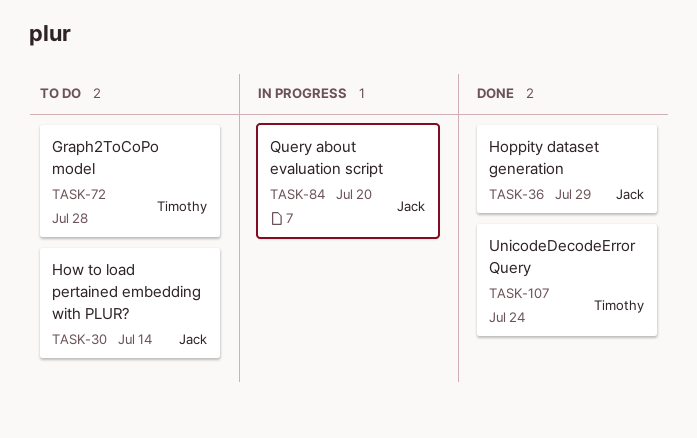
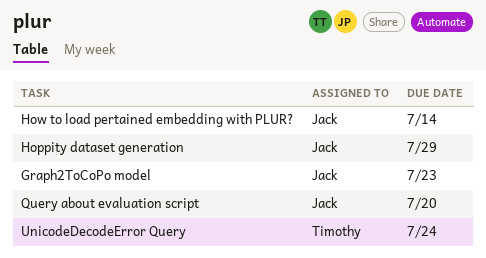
Graph2ToCoPo model, owner: Timothy -> Jack
Graph2ToCoPo model, due: Jul 28 -> Jul 23

